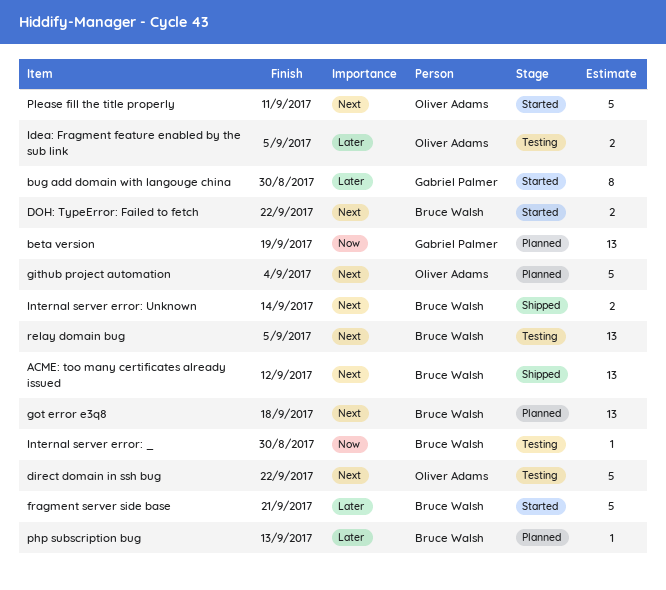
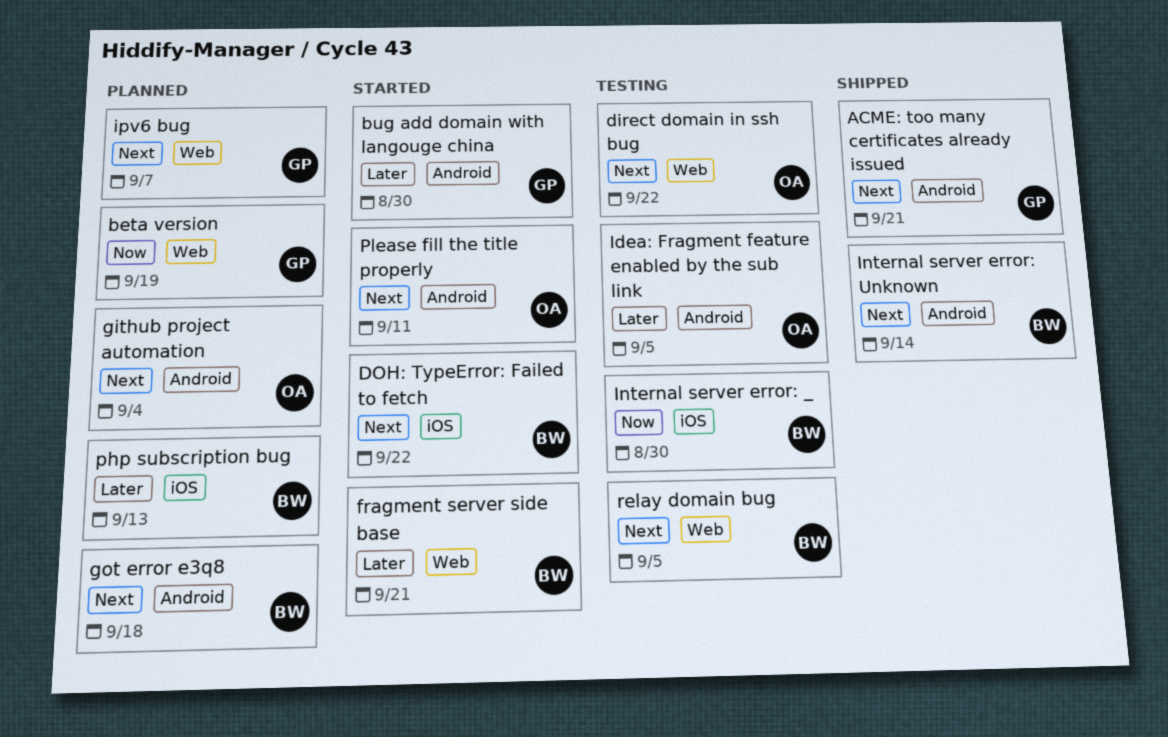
ACME: too many certificates already issued, owner: Bruce Walsh -> Gabriel Palmer
ACME: too many certificates already issued, due: Sep 12 -> Sep 21
ipv6 bug: none -> present

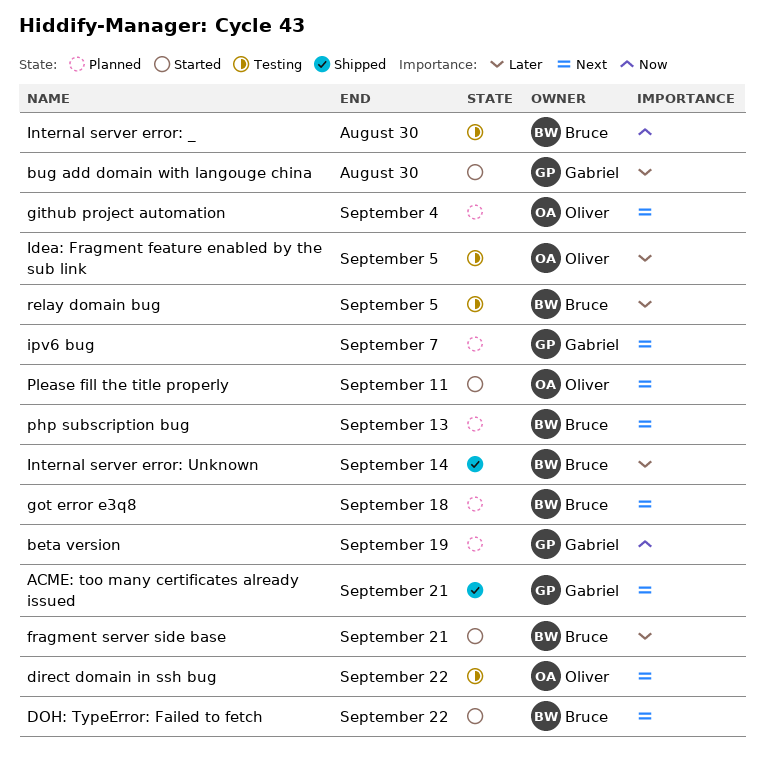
Internal server error: Unknown, priority: Next -> Later
php subscription bug, priority: Later -> Next
relay domain bug, priority: Next -> Later

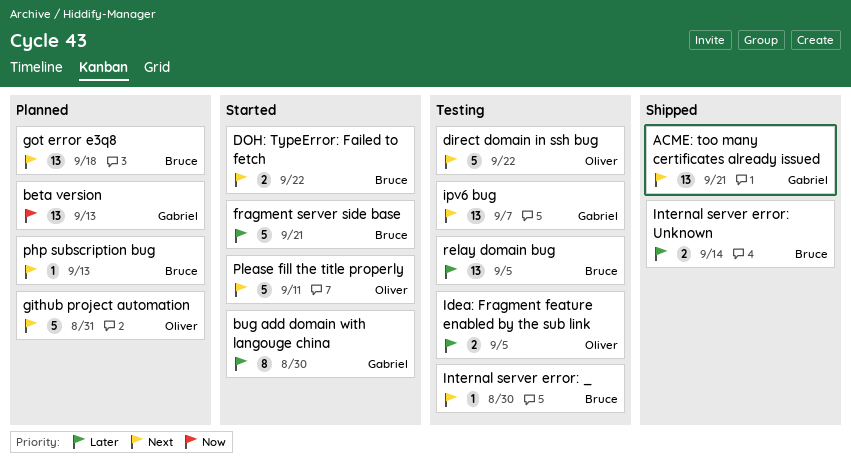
beta version, due: Sep 19 -> Sep 13
github project automation, due: Sep 4 -> Aug 31
Internal server error: _, priority: Now -> Next
ipv6 bug, status: Planned -> Testing

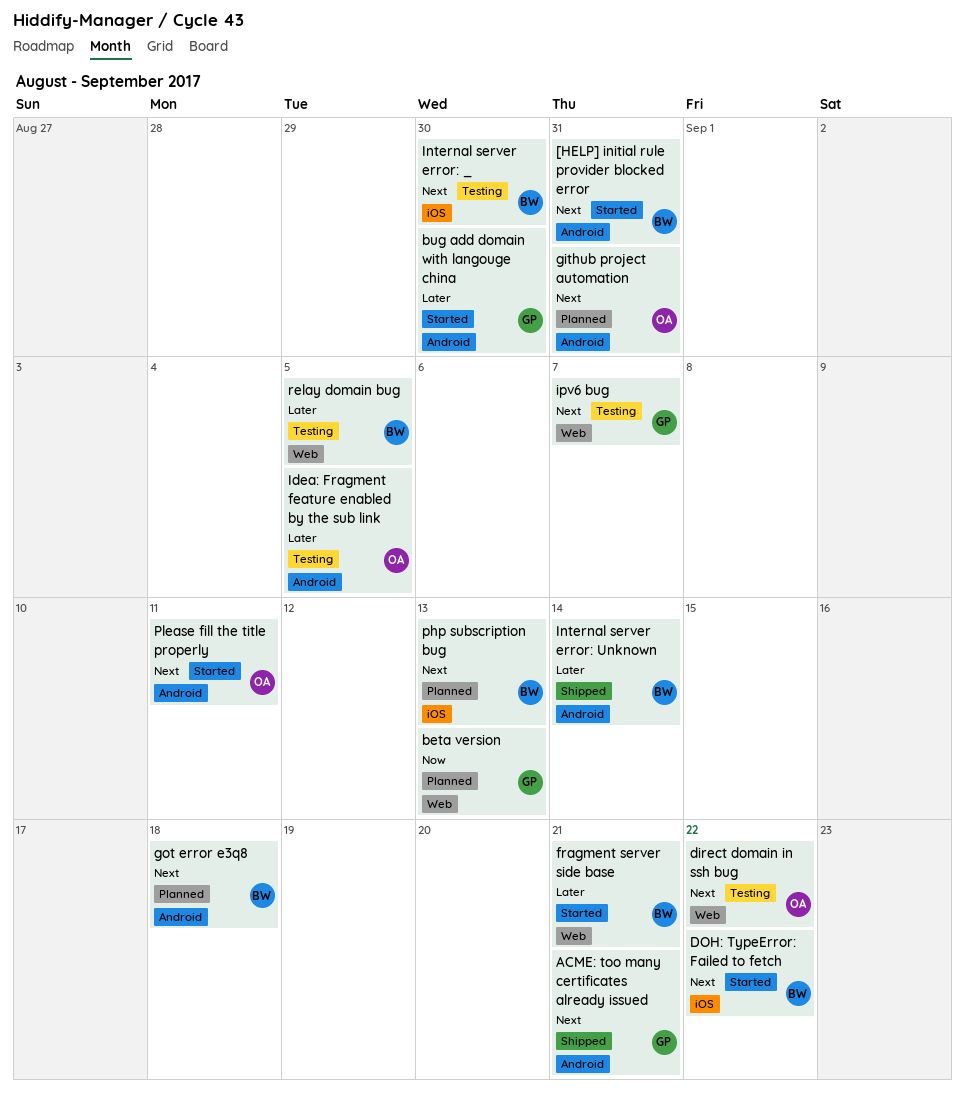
[HELP] initial rule provider blocked error: none -> present

